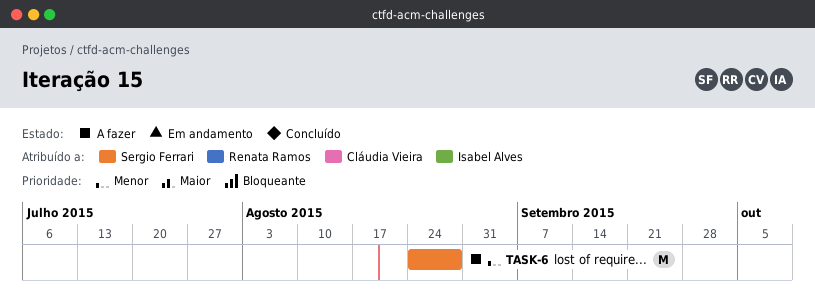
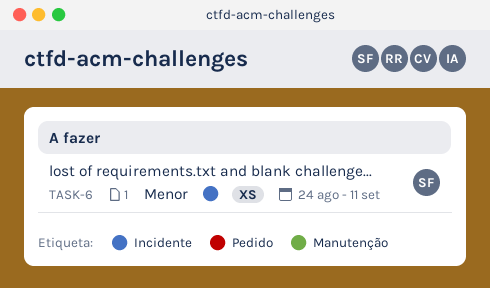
TASK-6, estimate: M -> XS
TASK-6, due: Aug 28 -> Sep 11

